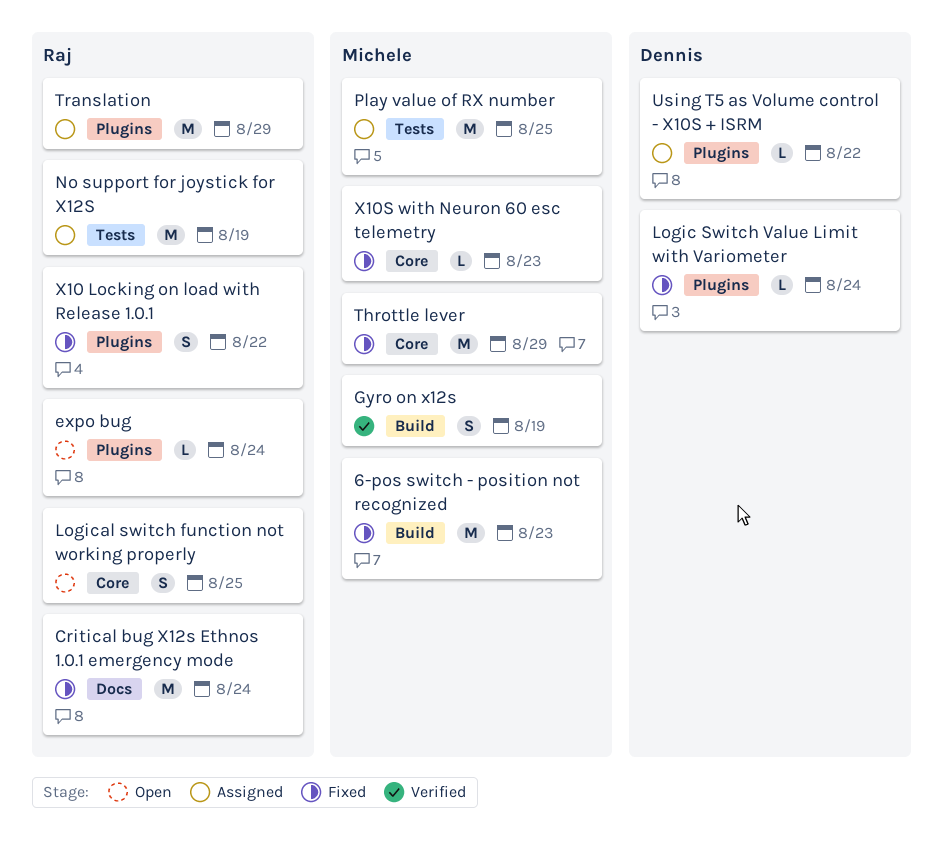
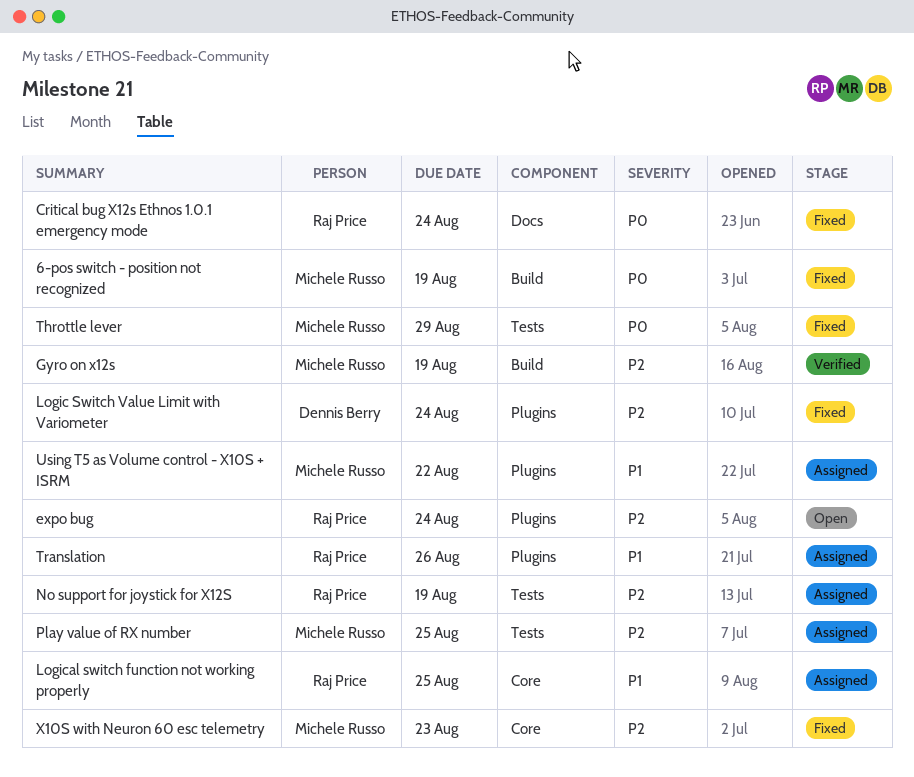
6-pos switch - position not recognized, due: Aug 23 -> Aug 19
Logical switch function not working properly, status: Open -> Assigned
Throttle lever, label: Core -> Tests
Translation, due: Aug 29 -> Aug 26
Using T5 as Volume control - X10S + ISRM, owner: Dennis Berry -> Michele Russo
X10 Locking on load with Release 1.0.1: present -> none

